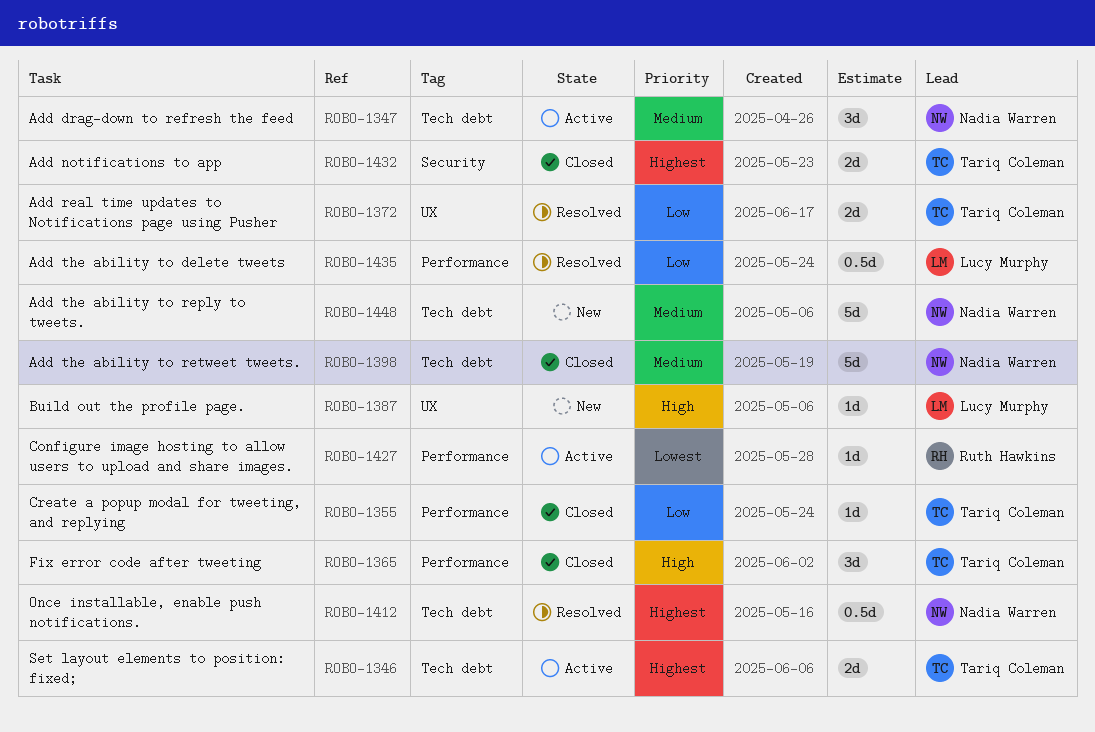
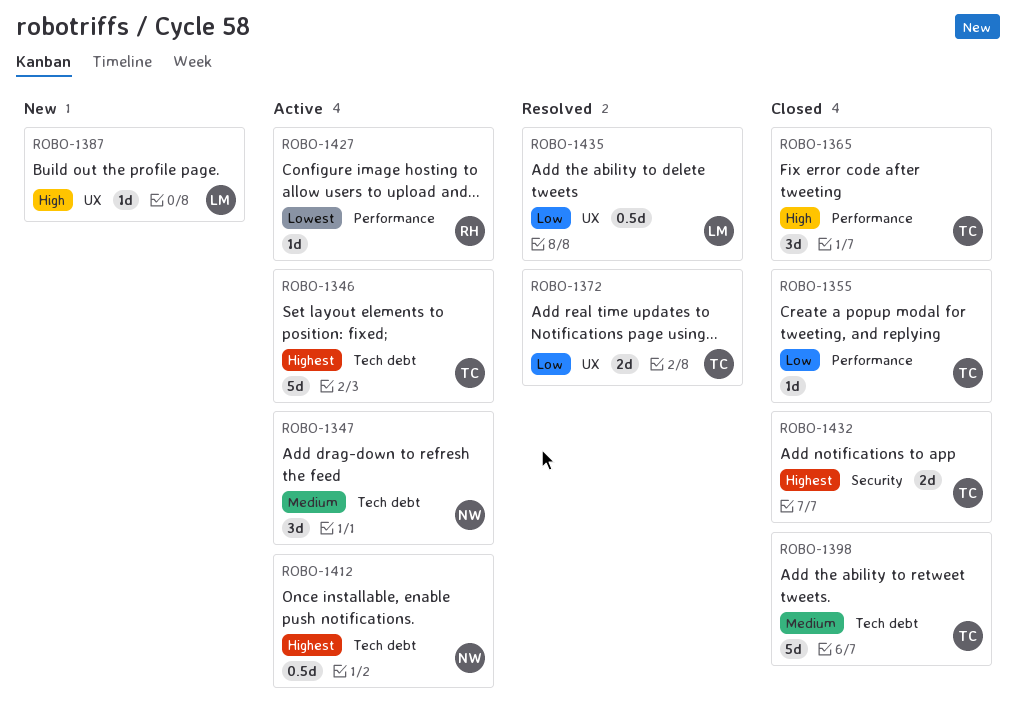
ROBO-1346, estimate: 2d -> 5d
ROBO-1398, owner: Nadia Warren -> Tariq Coleman
ROBO-1412, status: Resolved -> Active
ROBO-1435, label: Performance -> UX
ROBO-1448: present -> none

